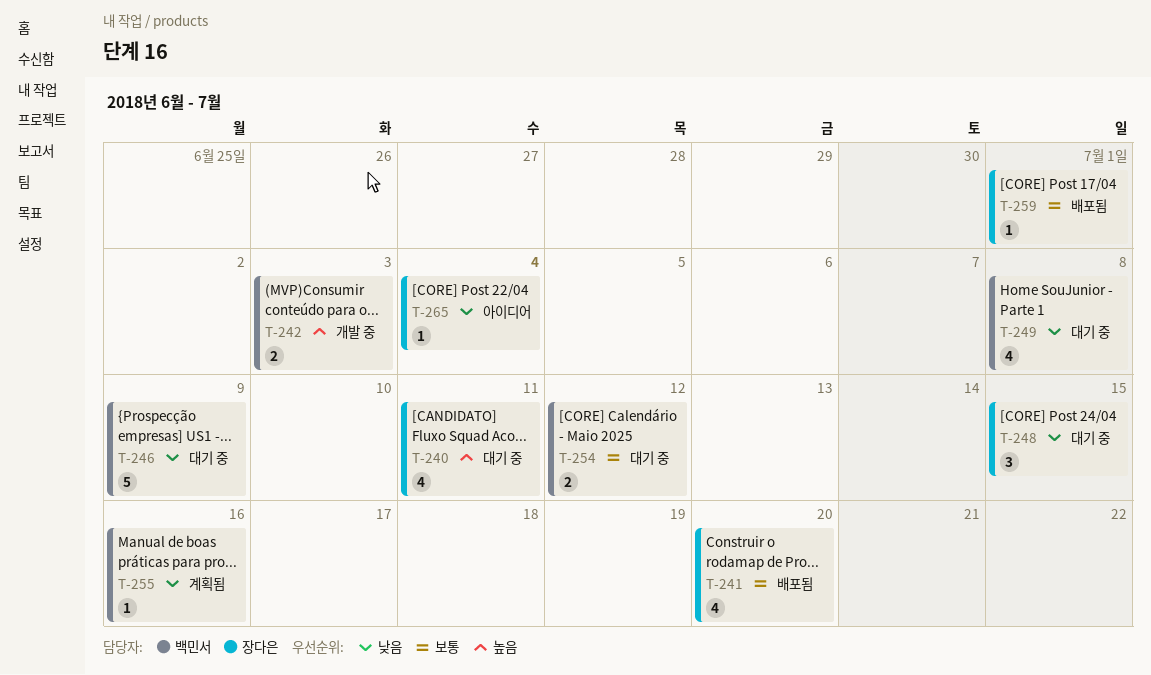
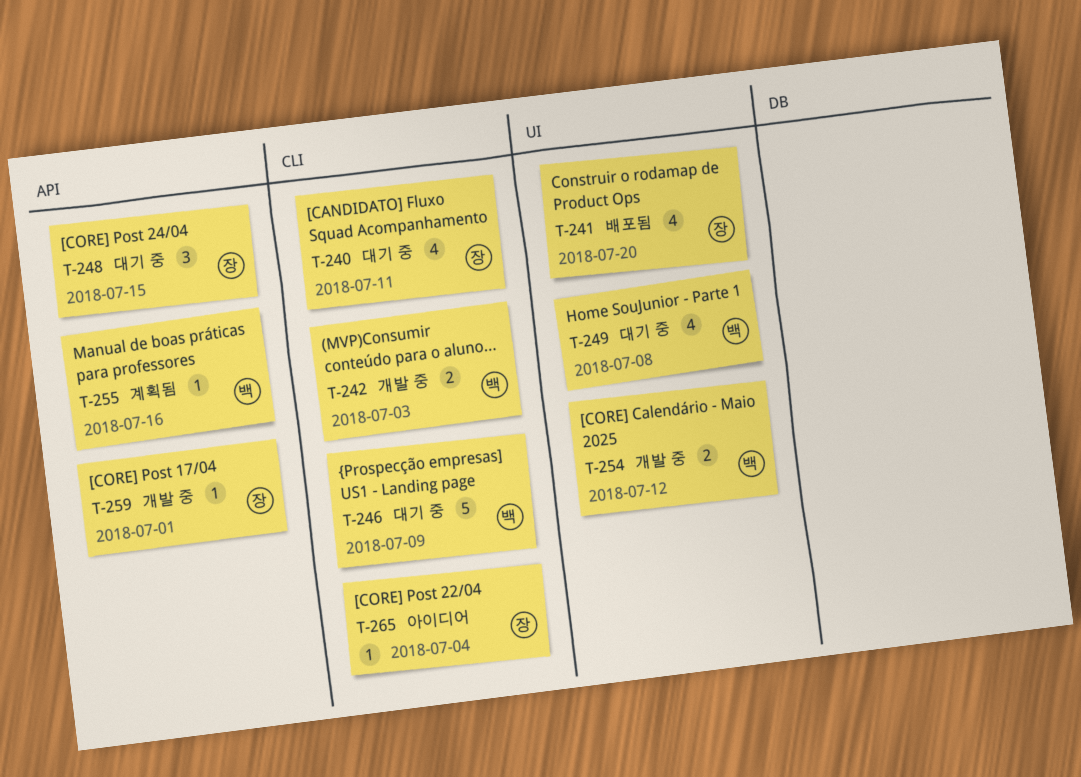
T-254, status: 대기 중 -> 개발 중
T-259, status: 배포됨 -> 개발 중

